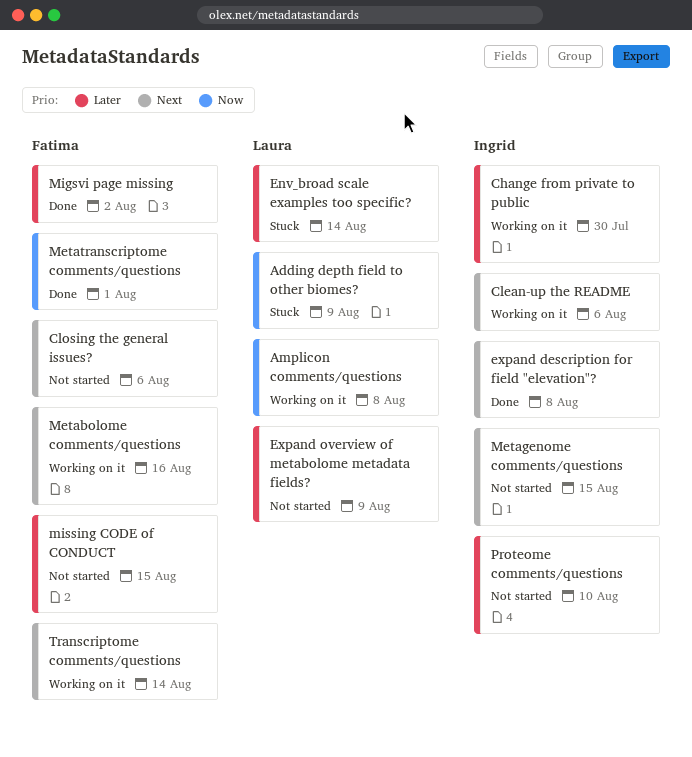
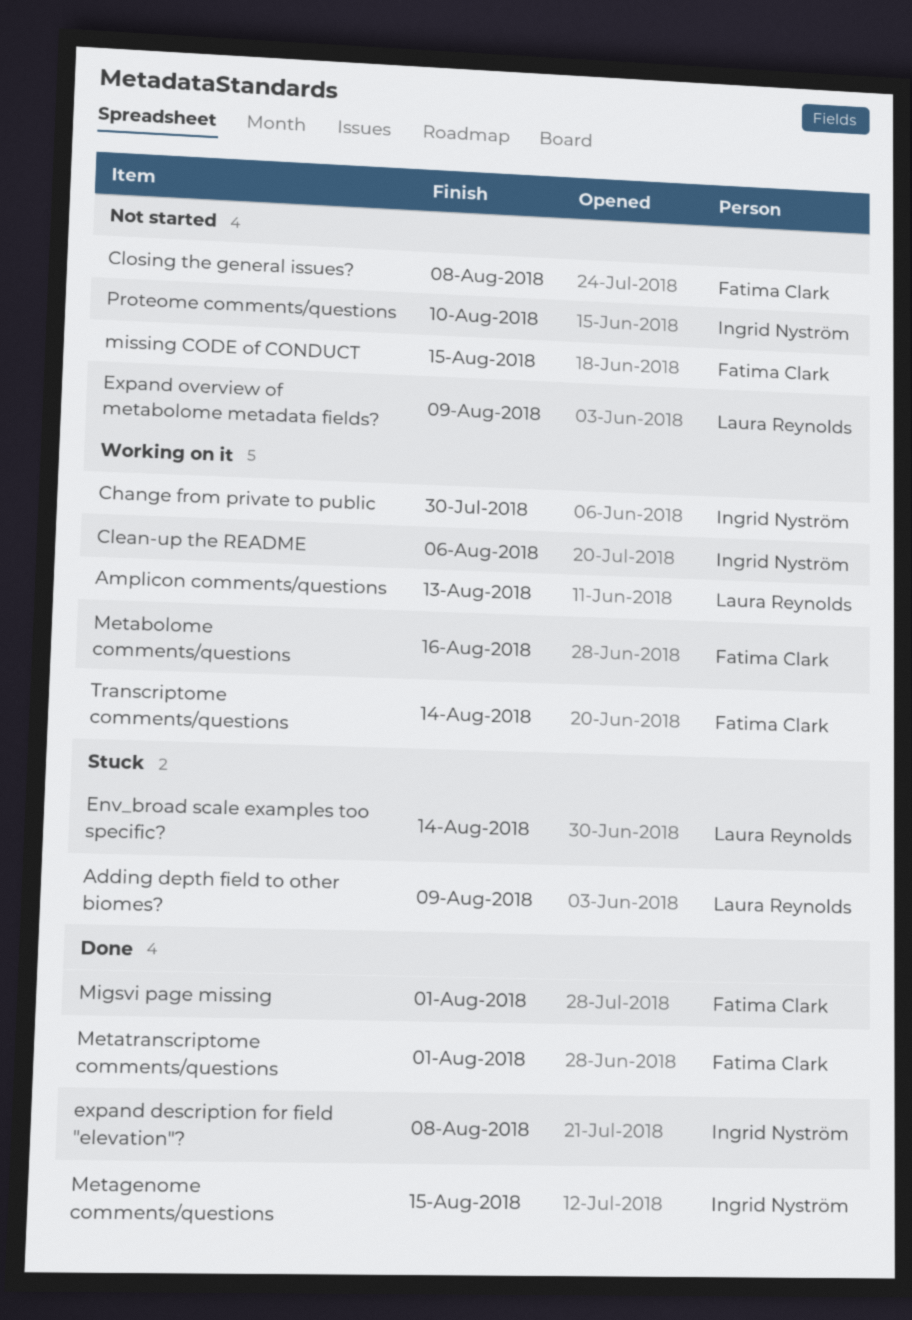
Amplicon comments/questions, due: Aug 8 -> Aug 13
Closing the general issues?, due: Aug 6 -> Aug 8
Metagenome comments/questions, status: Not started -> Done
Migsvi page missing, due: Aug 2 -> Aug 1

